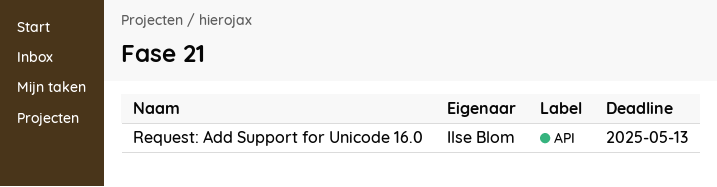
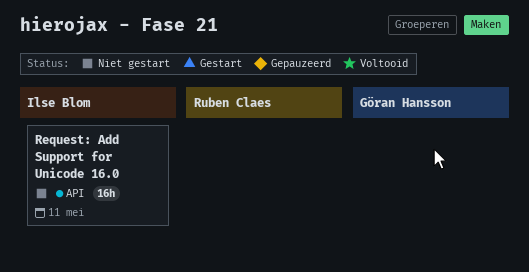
Request: Add Support for Unicode 16.0, due: May 13 -> May 11

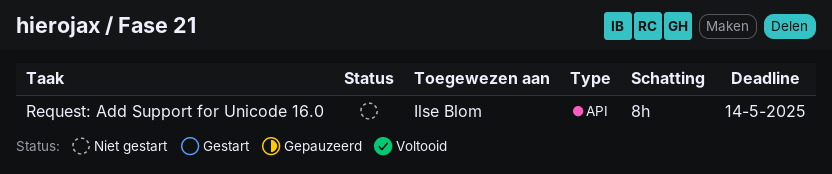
Request: Add Support for Unicode 16.0, estimate: 16h -> 8h
Request: Add Support for Unicode 16.0, due: May 11 -> May 14

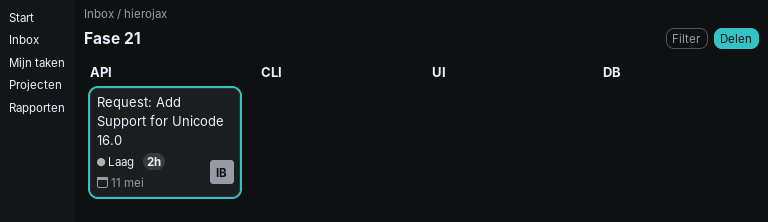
Request: Add Support for Unicode 16.0, estimate: 8h -> 2h
Request: Add Support for Unicode 16.0, due: May 14 -> May 11

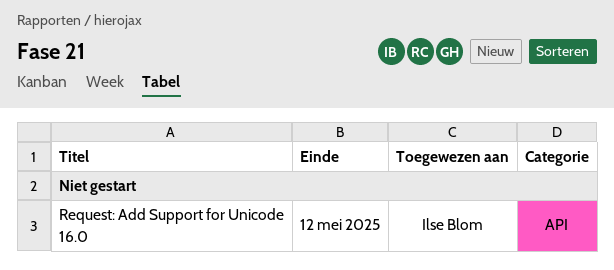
Request: Add Support for Unicode 16.0, due: May 11 -> May 12

